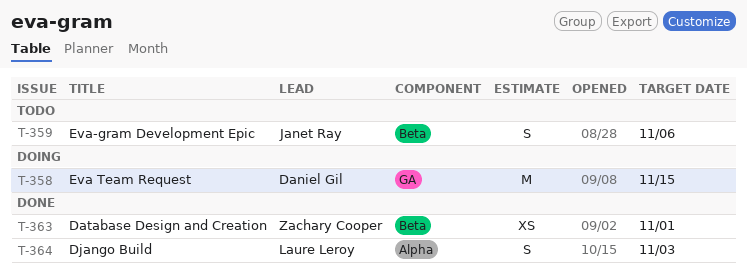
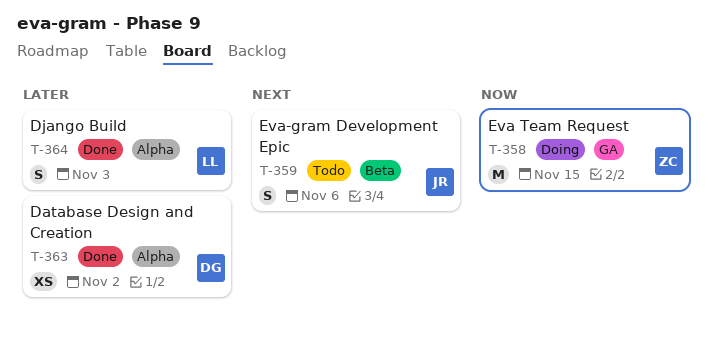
T-358, owner: Daniel Gil -> Zachary Cooper
T-363, owner: Zachary Cooper -> Daniel Gil
T-363, label: Beta -> Alpha
T-363, due: Nov 1 -> Nov 2

